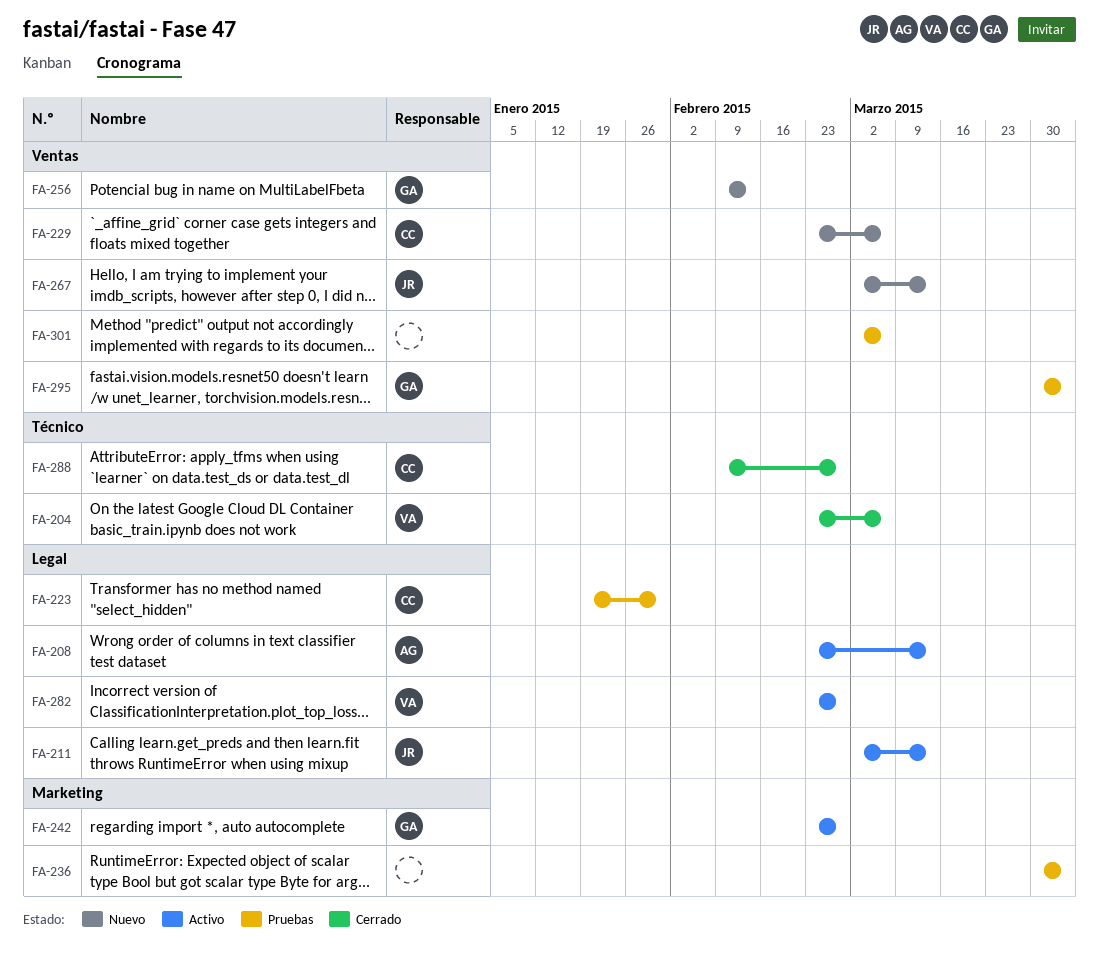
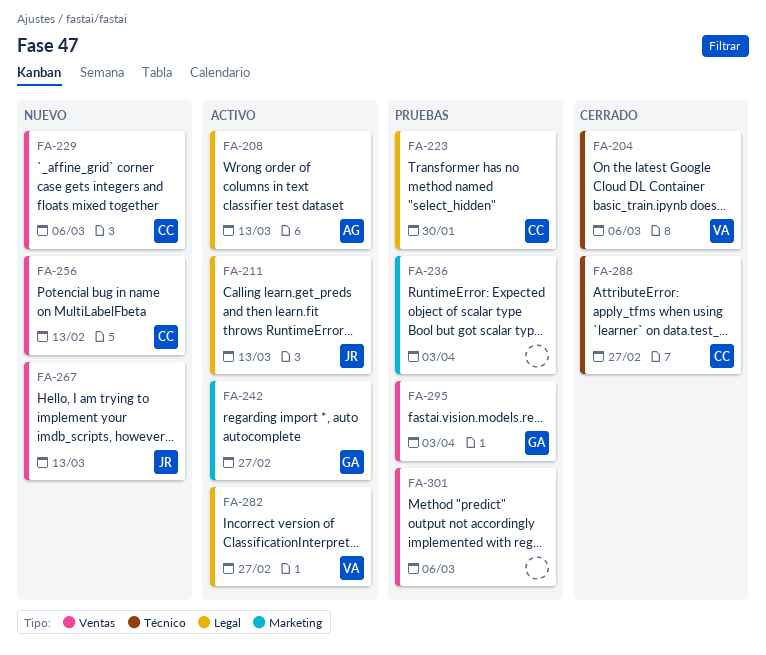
FA-256, owner: GA -> CC

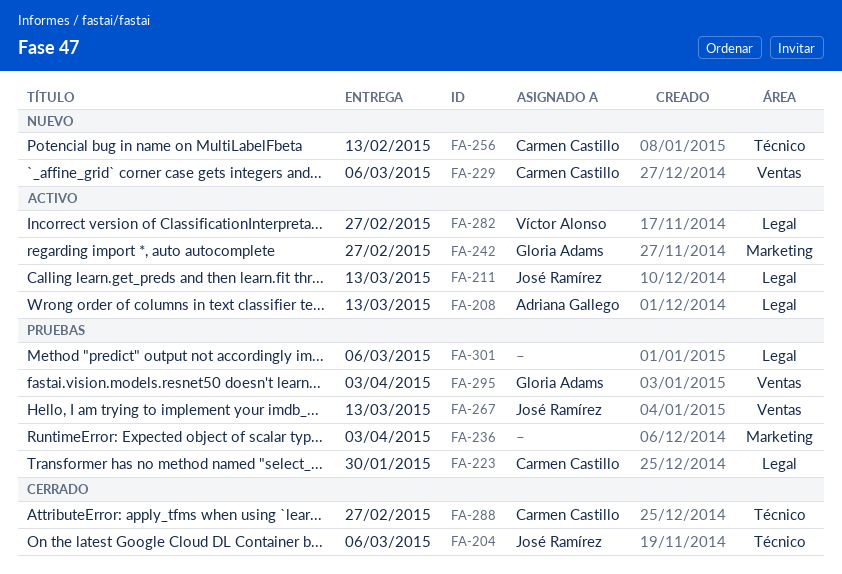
FA-204, owner: Víctor Alonso -> José Ramírez
FA-256, label: Ventas -> Técnico
FA-267, status: Nuevo -> Pruebas
FA-301, label: Ventas -> Legal

